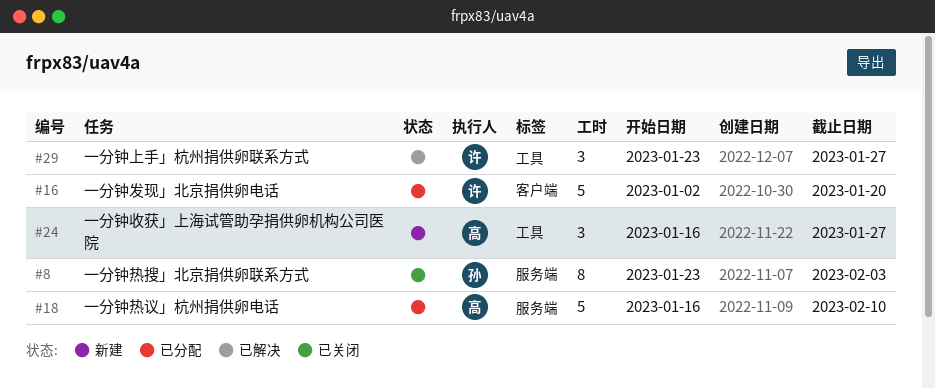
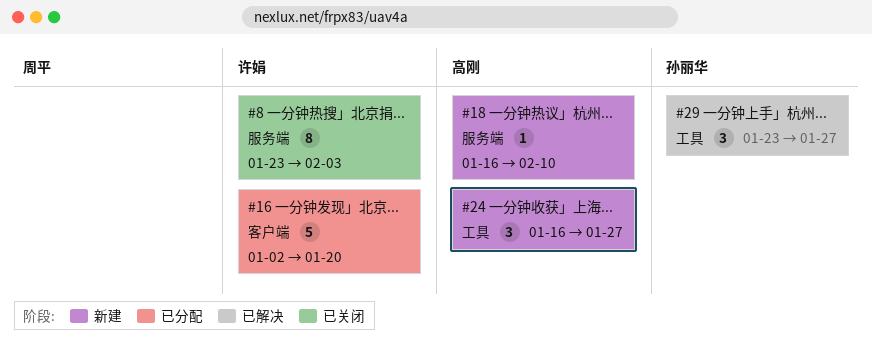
#8, owner: 孙丽华 -> 许娟
#18, status: 已分配 -> 新建
#18, estimate: 5 -> 1
#29, owner: 许娟 -> 孙丽华

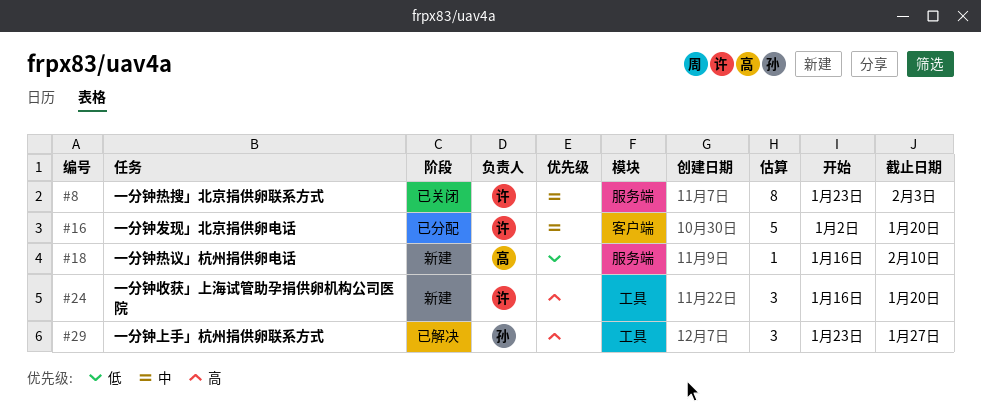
#24, owner: 高刚 -> 许娟
#24, due: Jan 27 -> Jan 20

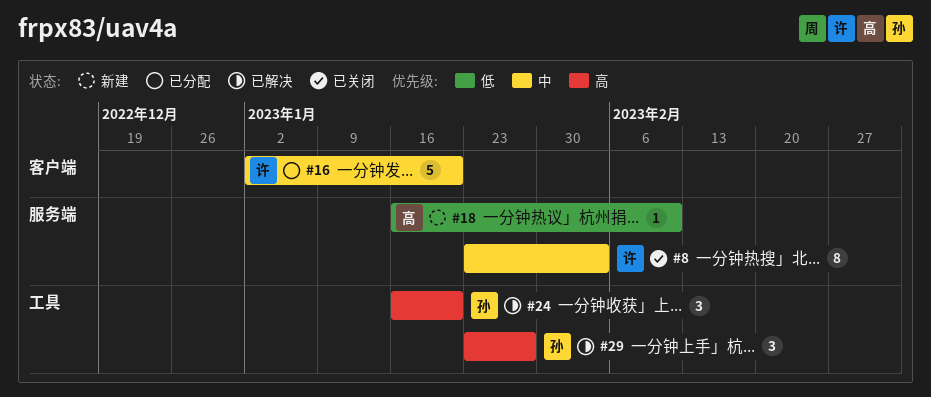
#24, status: 新建 -> 已解决
#24, owner: 许 -> 孙

